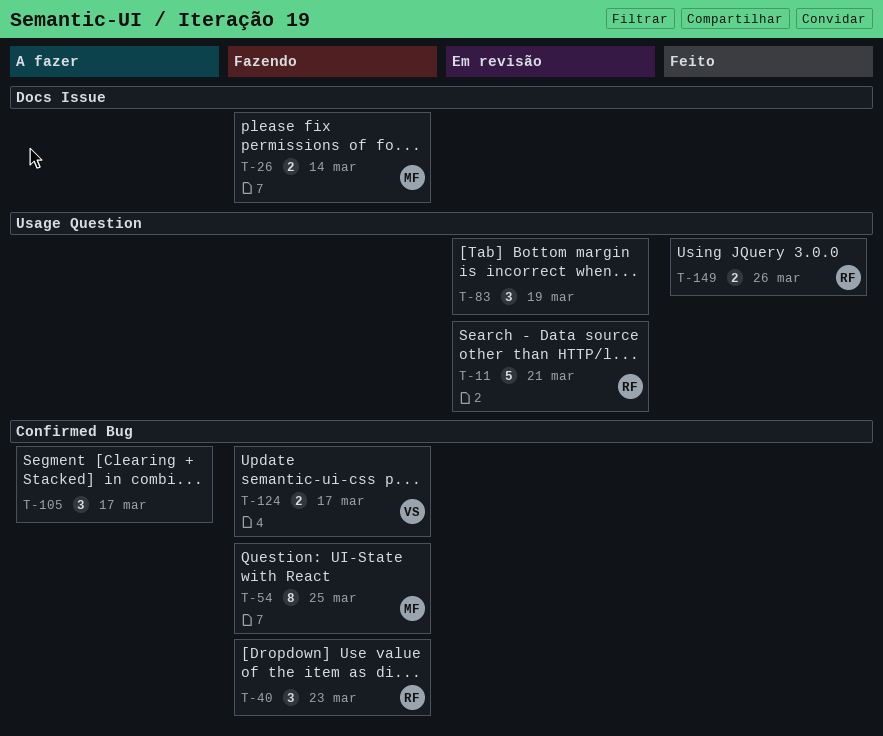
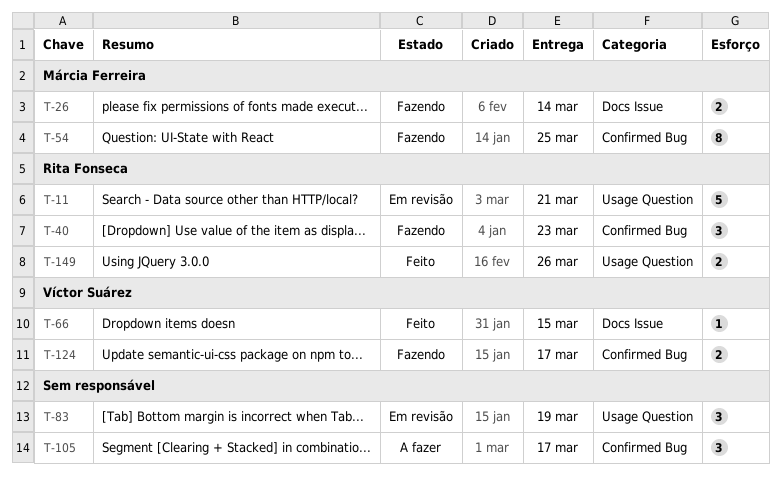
T-66: none -> present

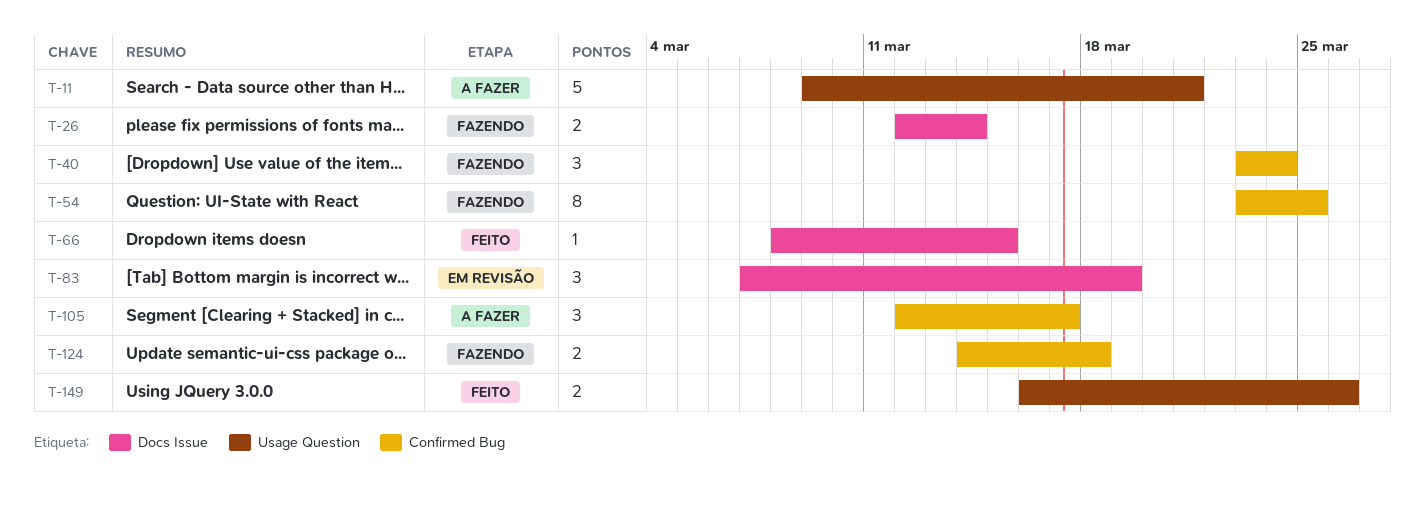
T-11, status: Em revisão -> A fazer
T-40, due: Mar 23 -> Mar 24
T-83, label: Usage Question -> Docs Issue
T-124, due: Mar 17 -> Mar 18

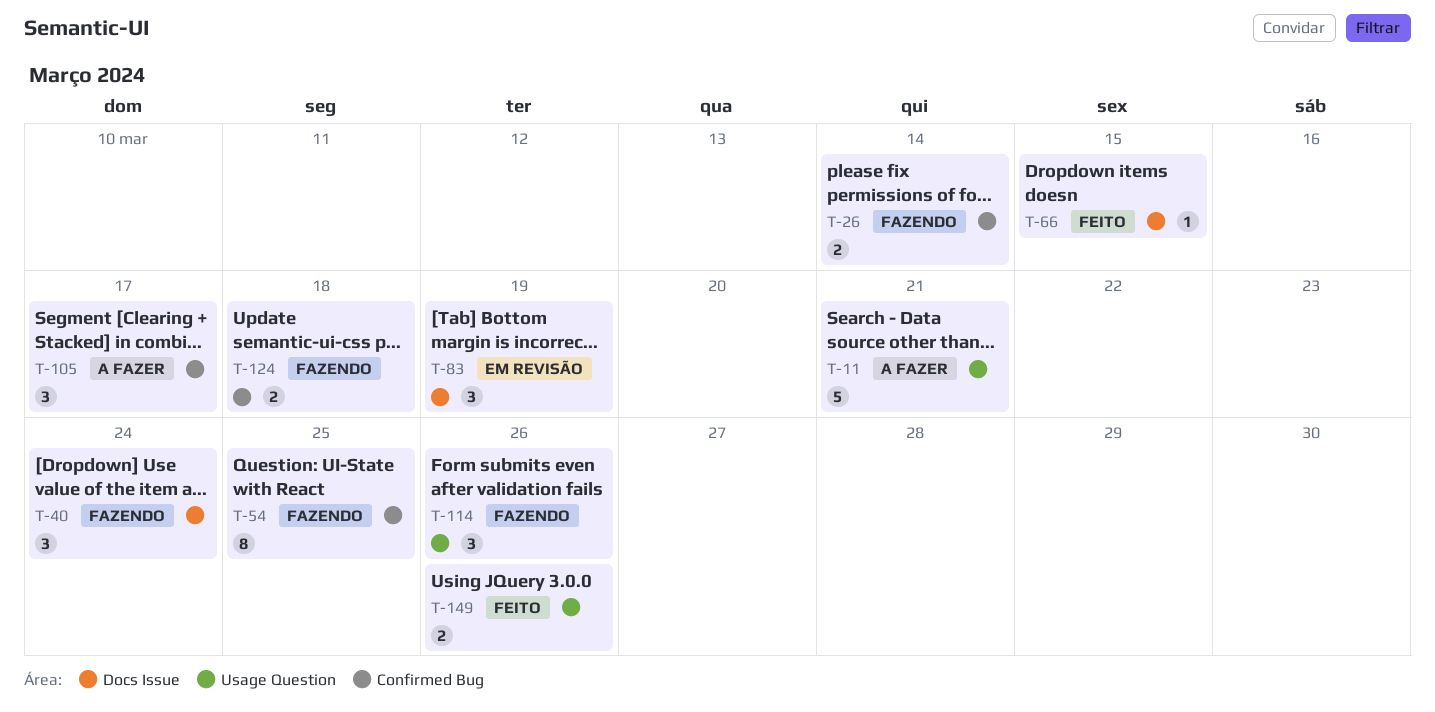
T-26, label: Docs Issue -> Confirmed Bug
T-40, label: Confirmed Bug -> Docs Issue
T-114: none -> present

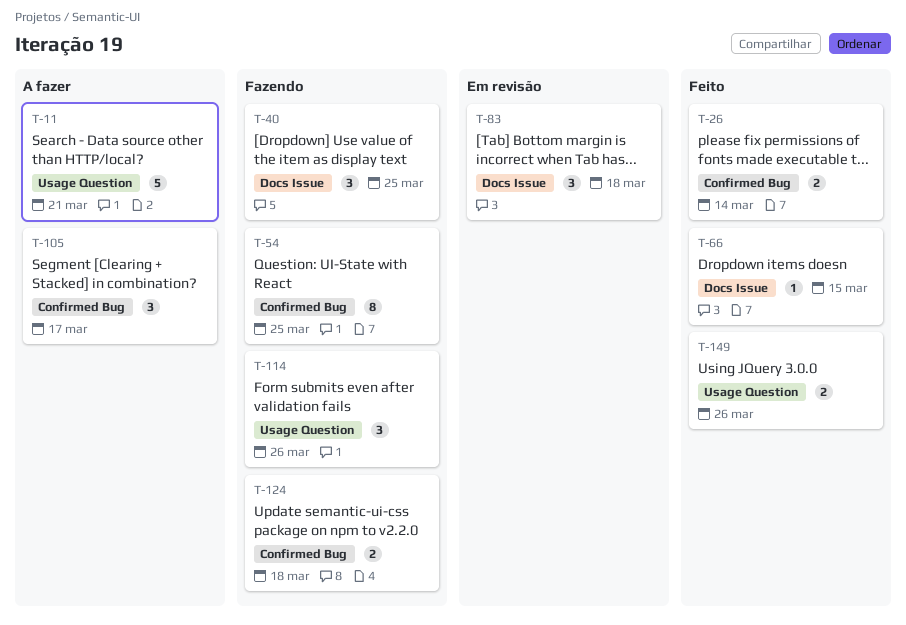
T-26, status: Fazendo -> Feito
T-40, due: Mar 24 -> Mar 25
T-83, due: Mar 19 -> Mar 18

